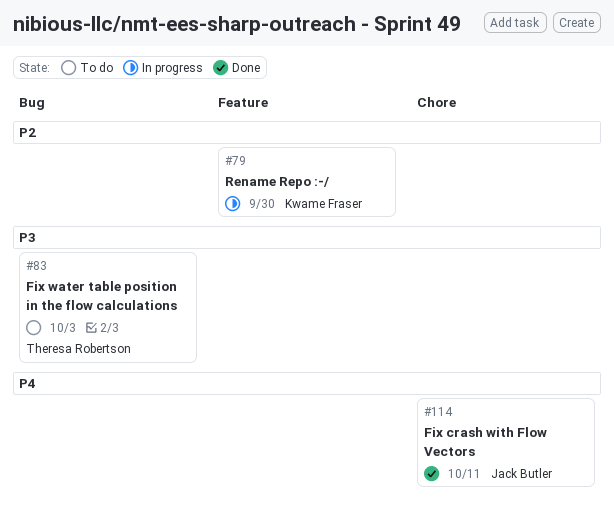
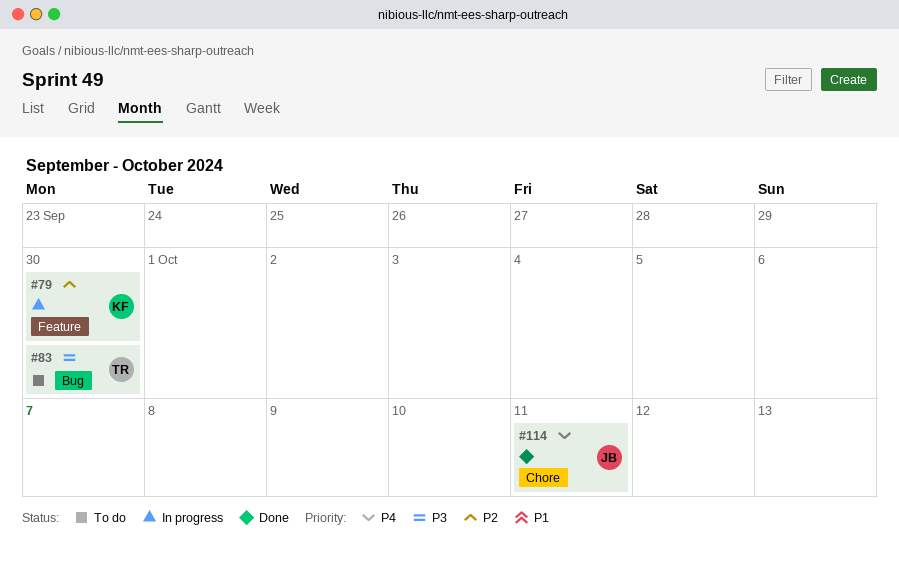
#83, due: Oct 3 -> Sep 30

